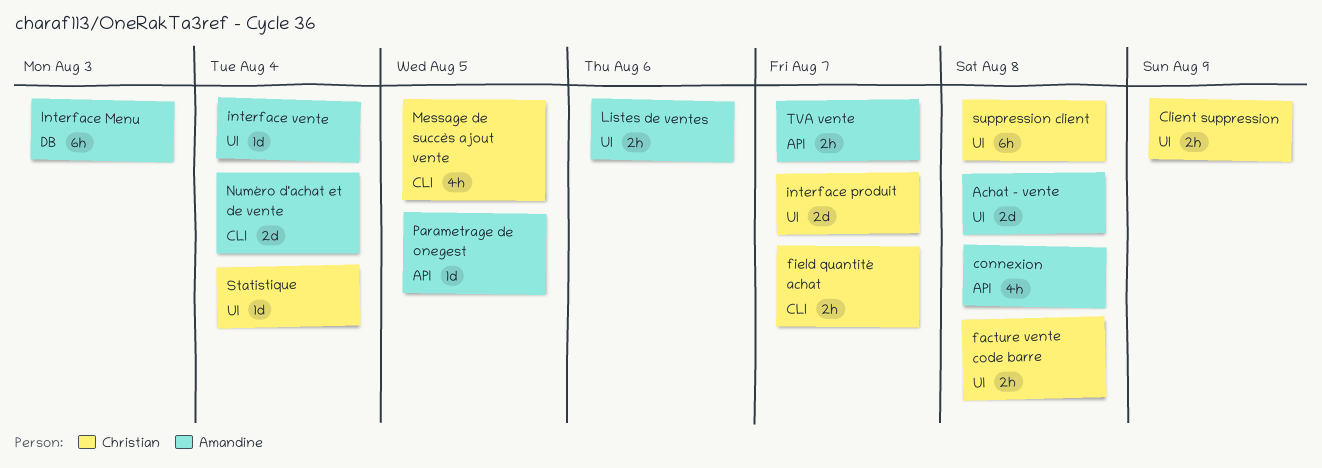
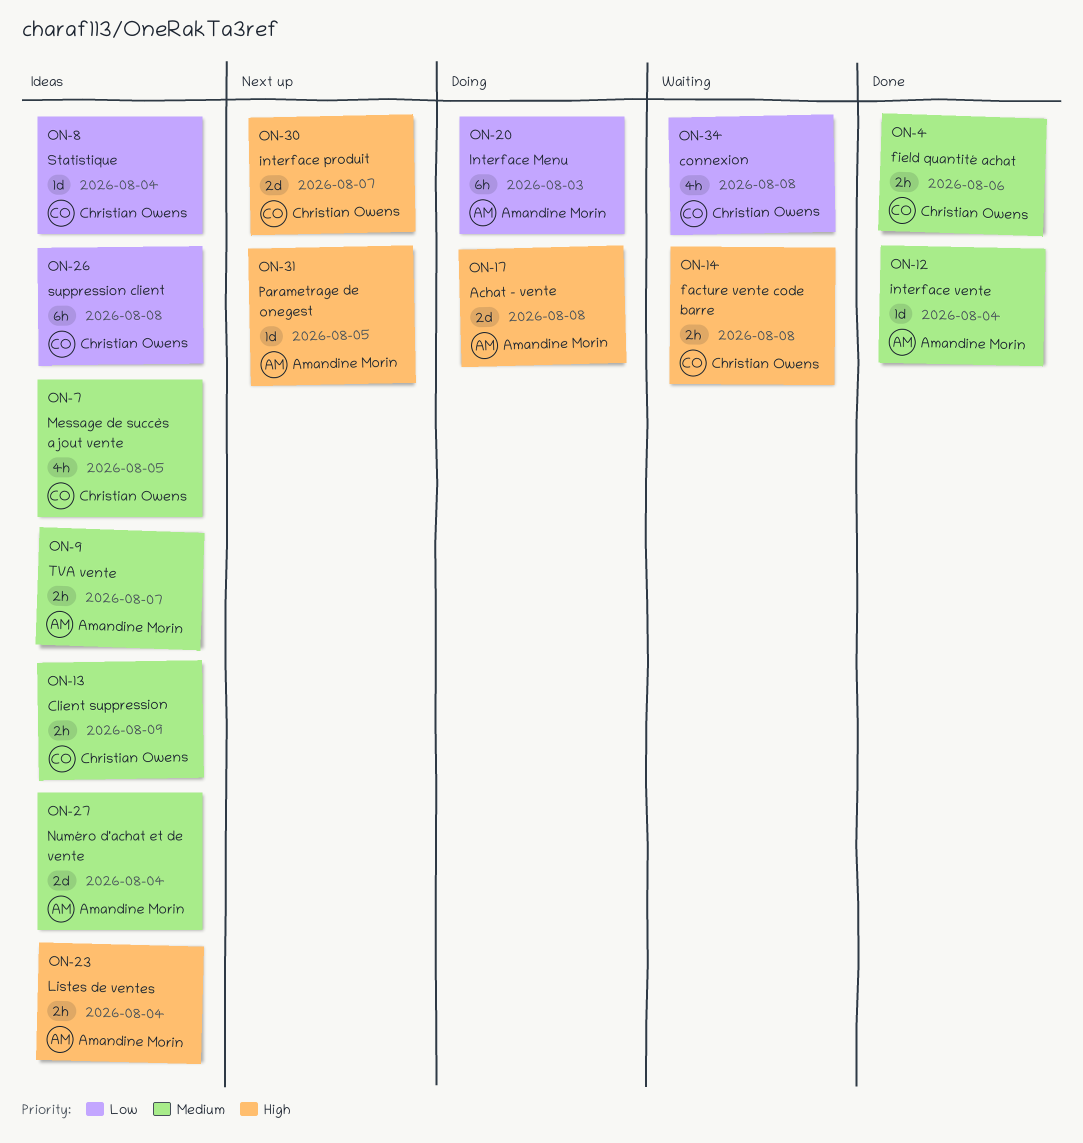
connexion, owner: Amandine Morin -> Christian Owens
field quantité achat, due: Aug 7 -> Aug 6
Listes de ventes, due: Aug 6 -> Aug 4

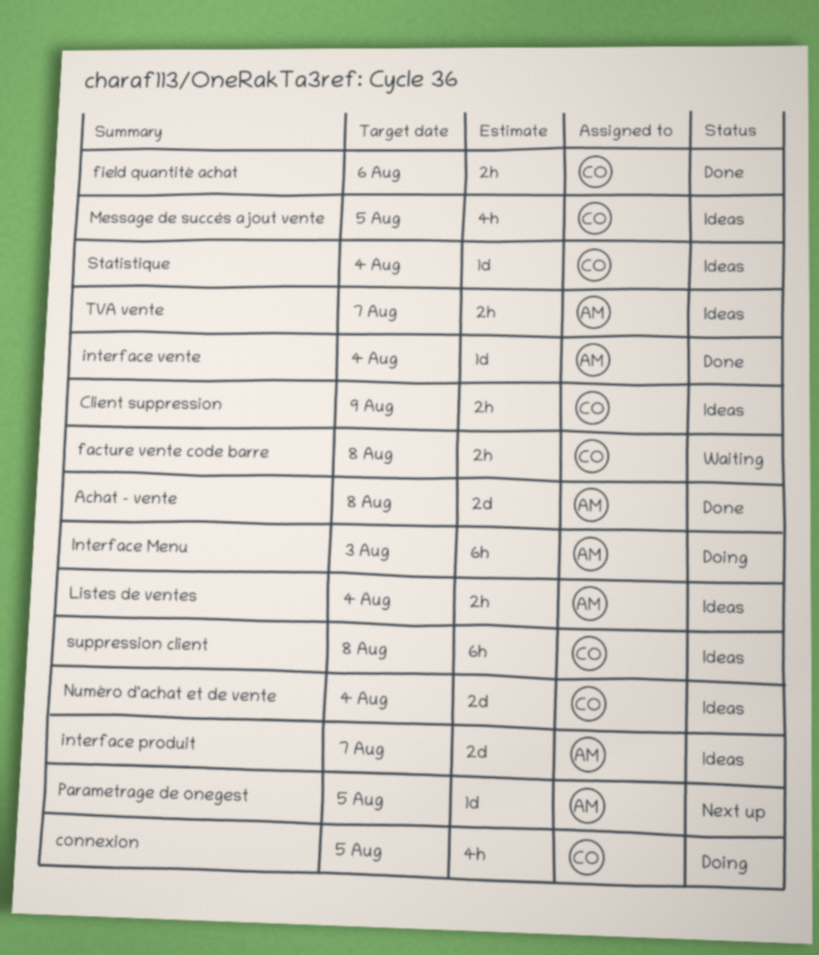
Achat - vente, status: Doing -> Done
connexion, status: Waiting -> Doing
connexion, due: Aug 8 -> Aug 5
interface produit, status: Next up -> Ideas
interface produit, owner: Christian Owens -> Amandine Morin
Numéro d'achat et de vente, owner: Amandine Morin -> Christian Owens

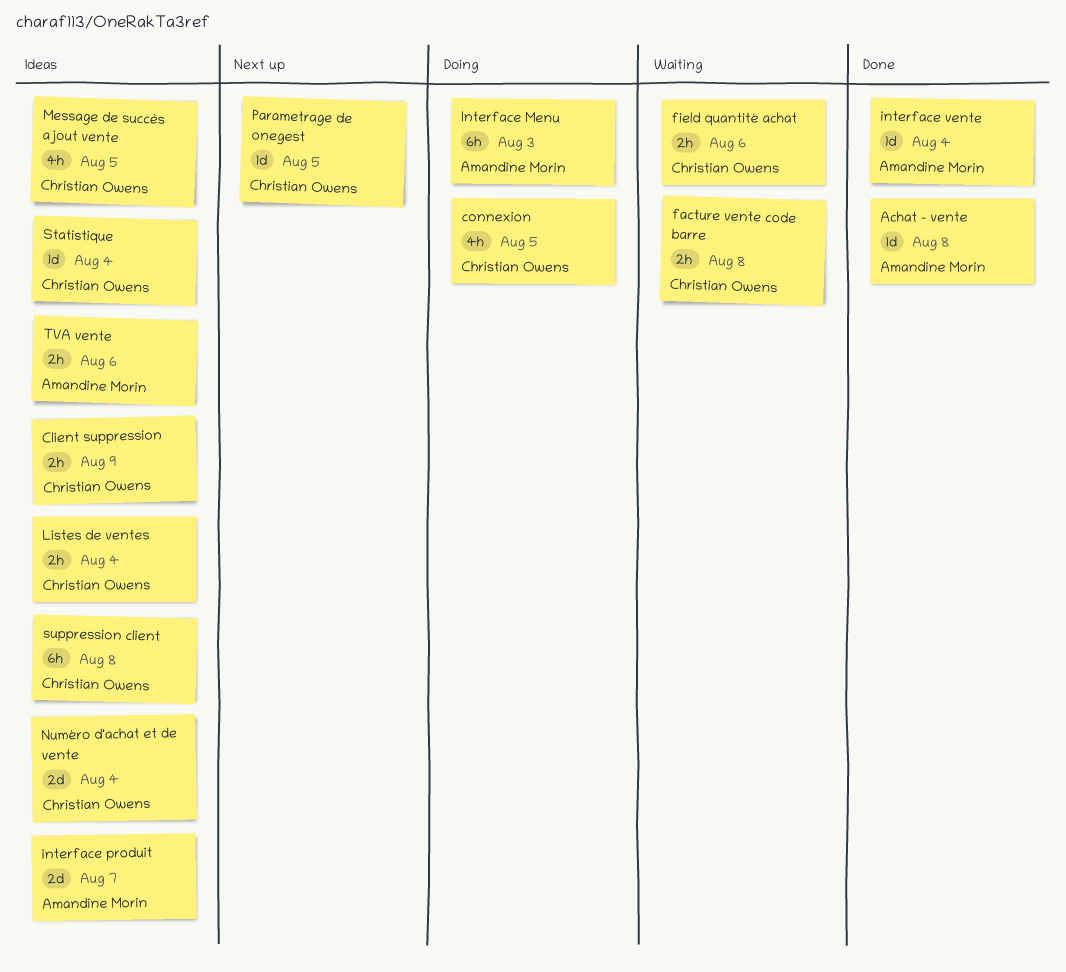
Achat - vente, estimate: 2d -> 1d
field quantité achat, status: Done -> Waiting
Listes de ventes, owner: Amandine Morin -> Christian Owens
Parametrage de onegest, owner: Amandine Morin -> Christian Owens
TVA vente, due: Aug 7 -> Aug 6

